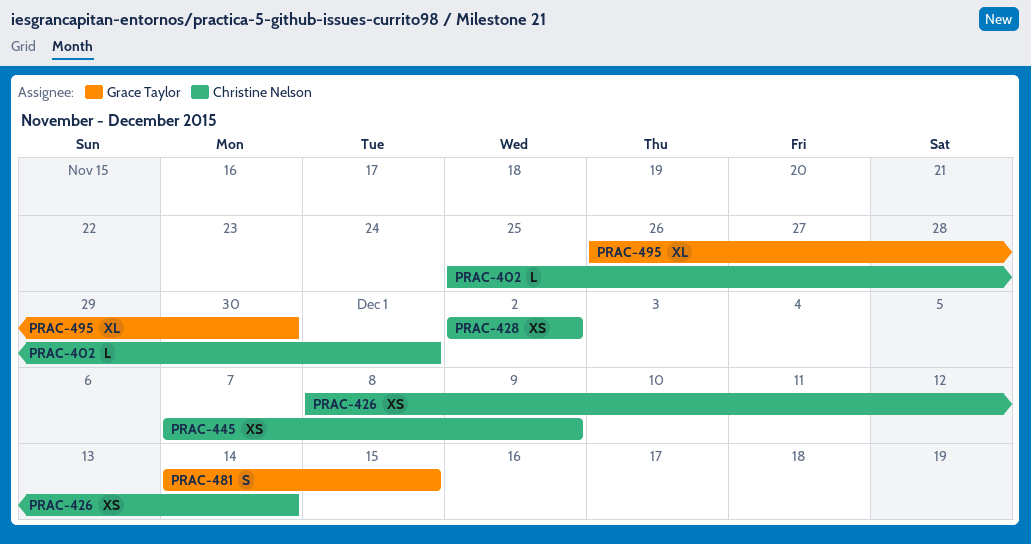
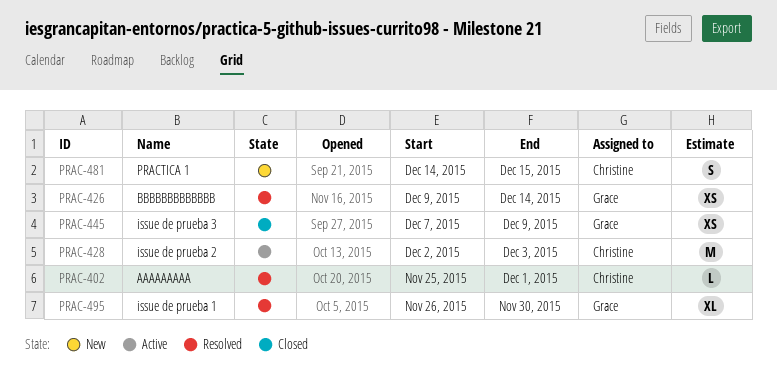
PRAC-426, owner: Christine Nelson -> Grace Taylor
PRAC-426, start: Dec 8 -> Dec 9
PRAC-428, estimate: XS -> M
PRAC-428, due: Dec 2 -> Dec 3
PRAC-445, owner: Christine Nelson -> Grace Taylor
PRAC-481, owner: Grace Taylor -> Christine Nelson

